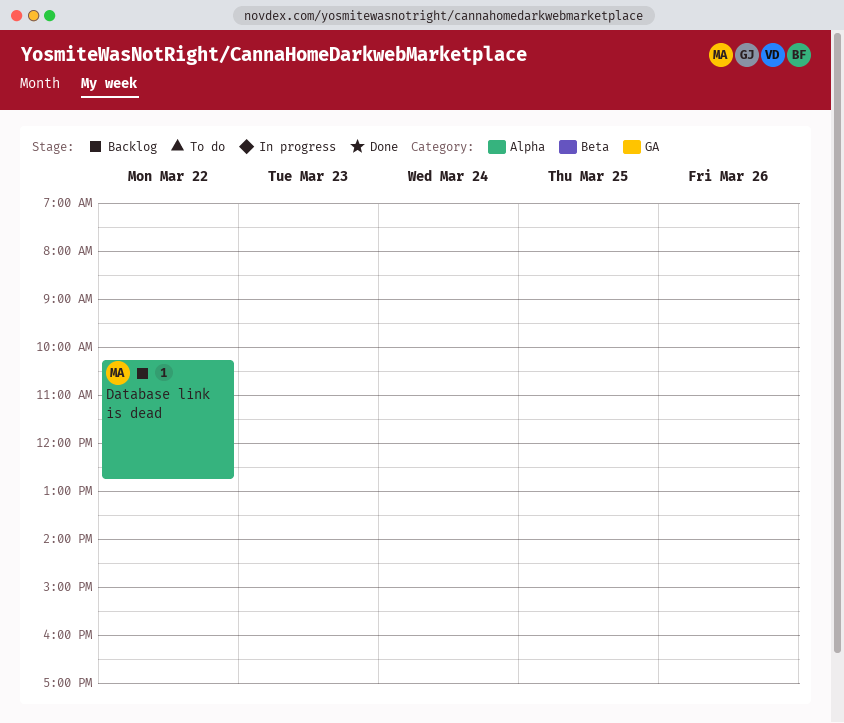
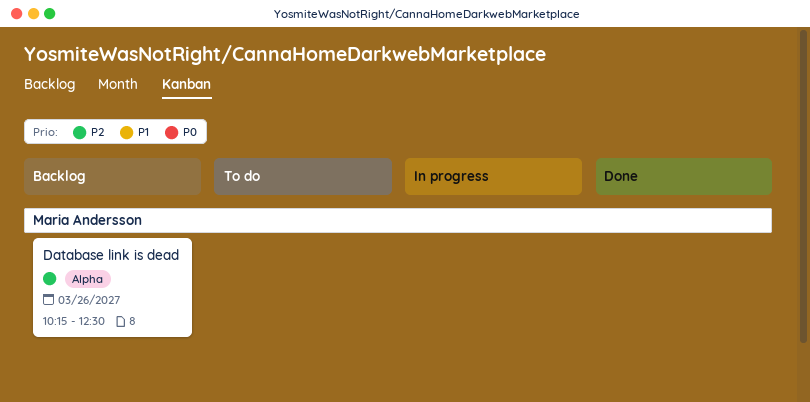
Database link is dead, day: Mar 22 -> Mar 26
Database link is dead, ends: 12:45 -> 12:30

